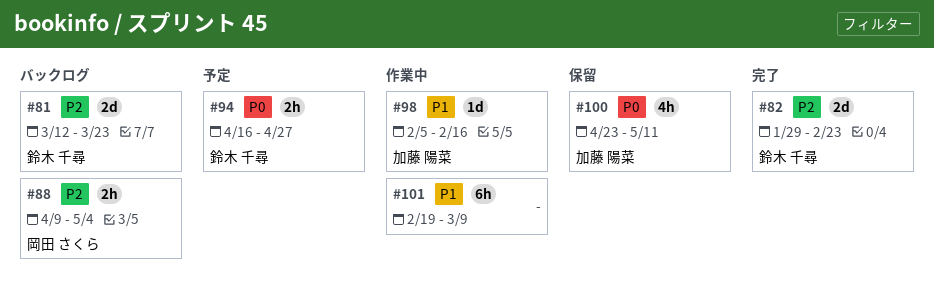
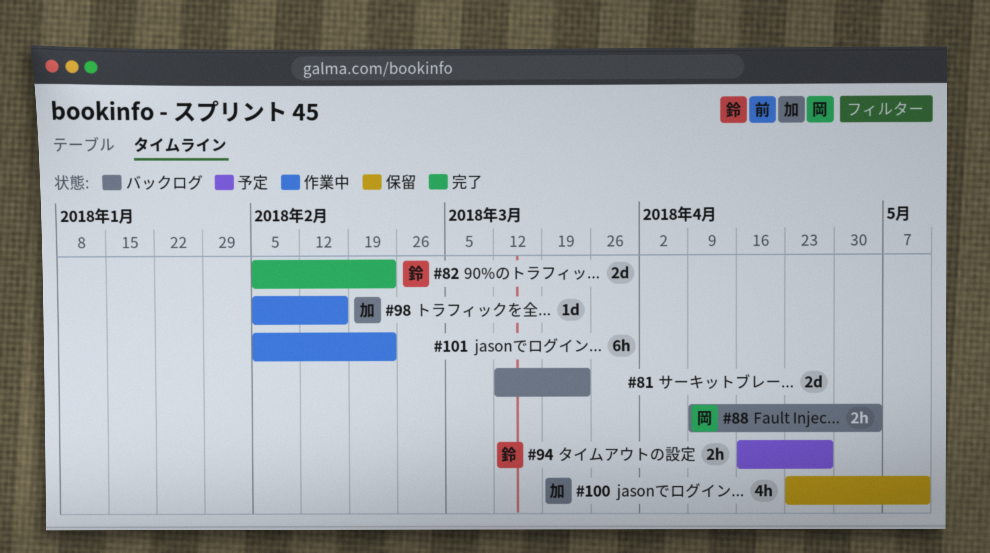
#81, owner: 鈴木 千尋 -> none
#82, start: Jan 29 -> Feb 5
#101, start: Feb 19 -> Feb 5
#101, due: Mar 9 -> Feb 23

